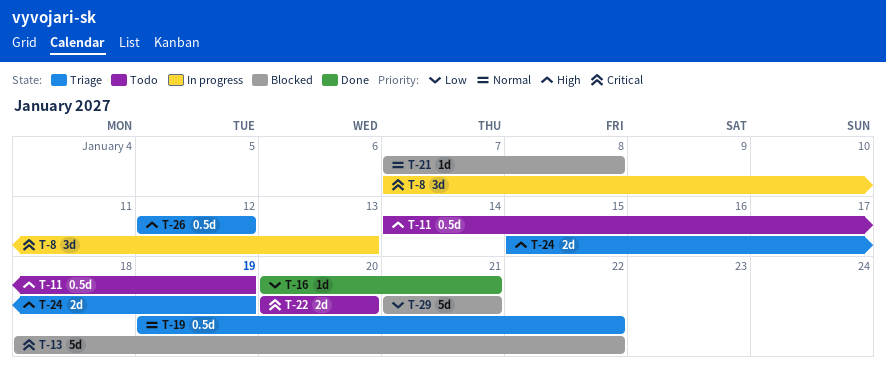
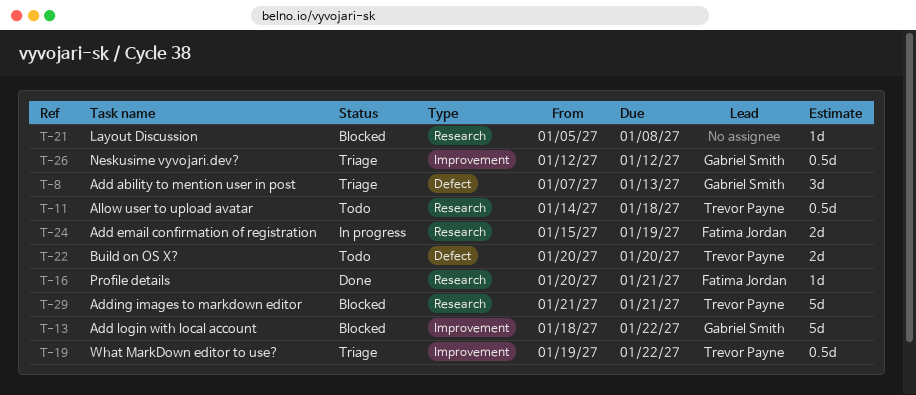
T-8, status: In progress -> Triage
T-11, due: Jan 19 -> Jan 18
T-21, start: Jan 7 -> Jan 5
T-24, status: Triage -> In progress

